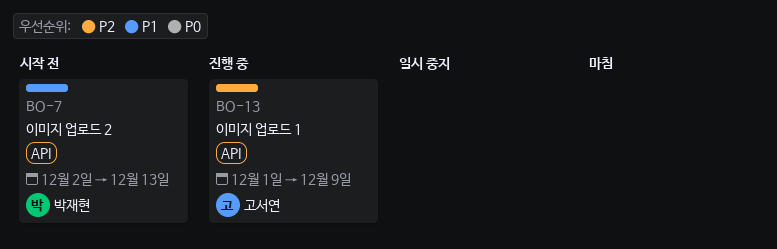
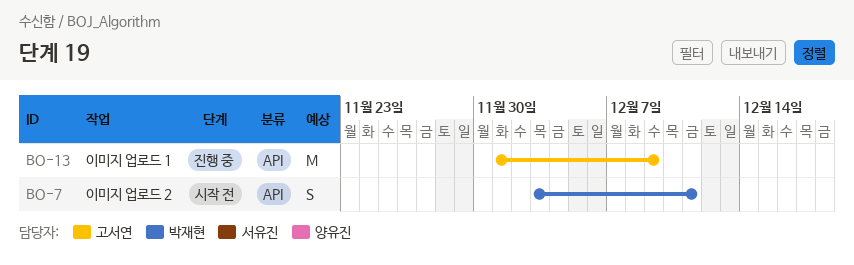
BO-7, start: Dec 2 -> Dec 3
BO-7, due: Dec 13 -> Dec 11

